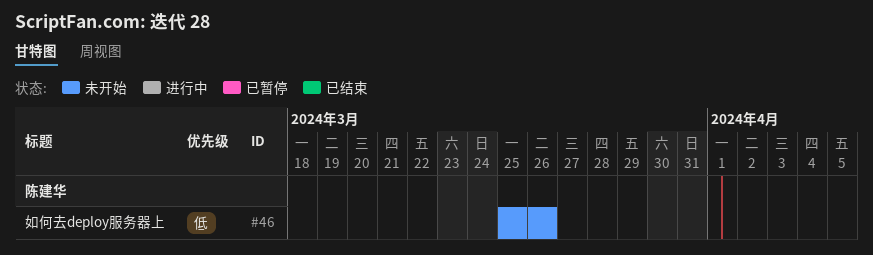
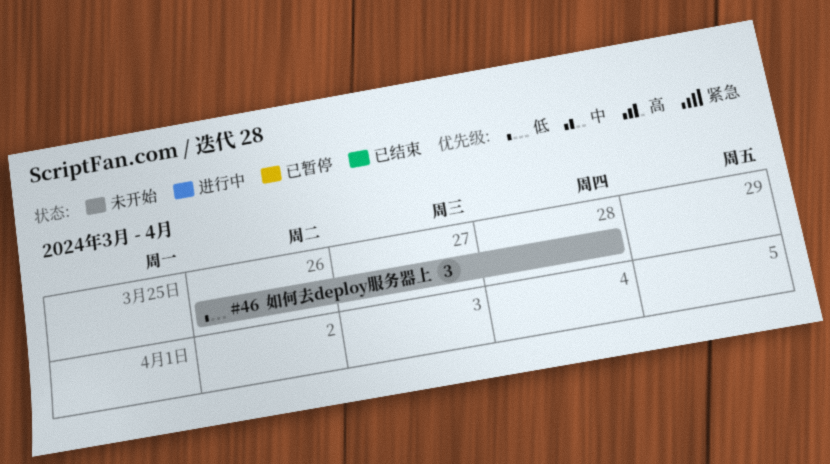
#46, start: Mar 25 -> Mar 26
#46, due: Mar 26 -> Mar 28

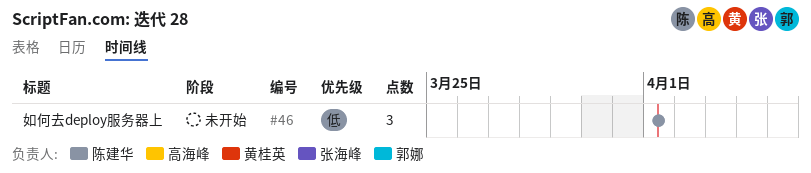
#46, start: Mar 26 -> Apr 1
#46, due: Mar 28 -> Apr 1

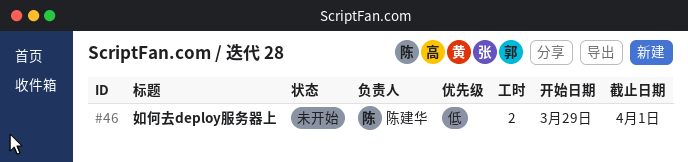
#46, estimate: 3 -> 2
#46, start: Apr 1 -> Mar 29

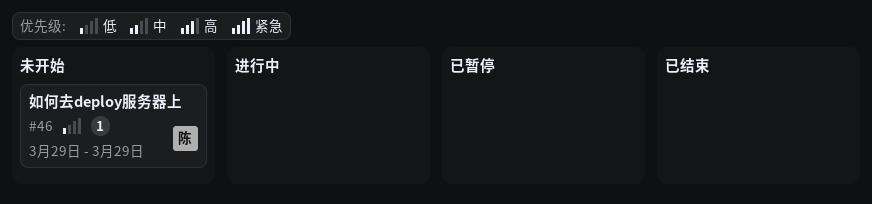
#46, estimate: 2 -> 1
#46, due: Apr 1 -> Mar 29

